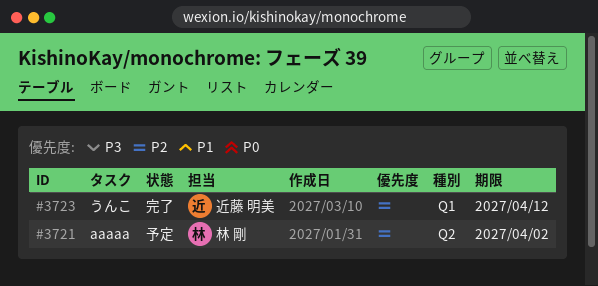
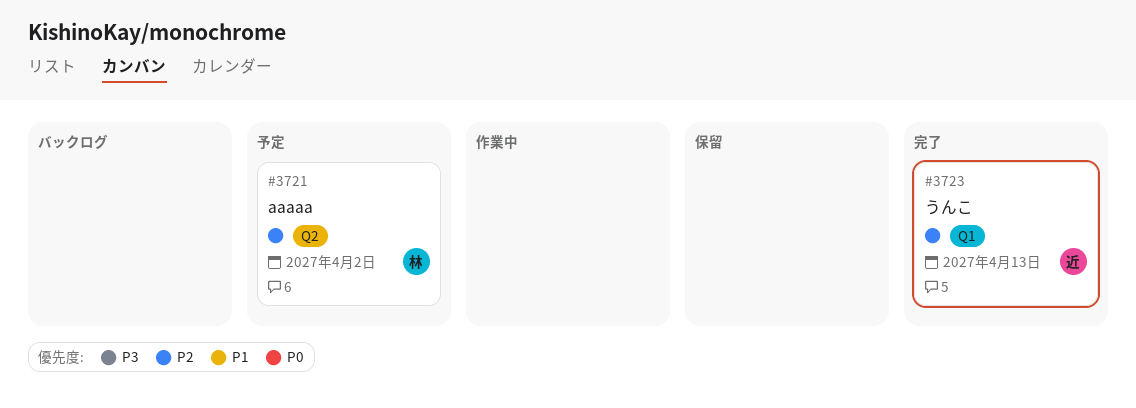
#3723, due: Apr 12 -> Apr 13

